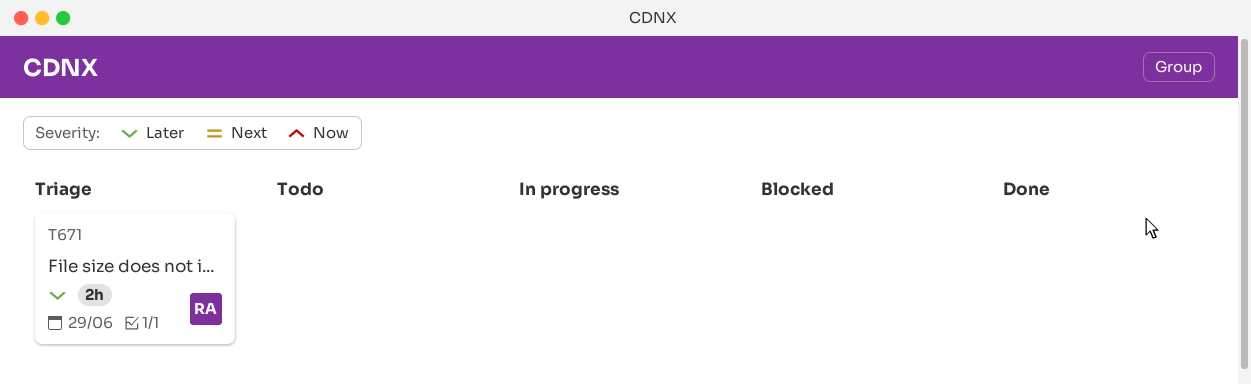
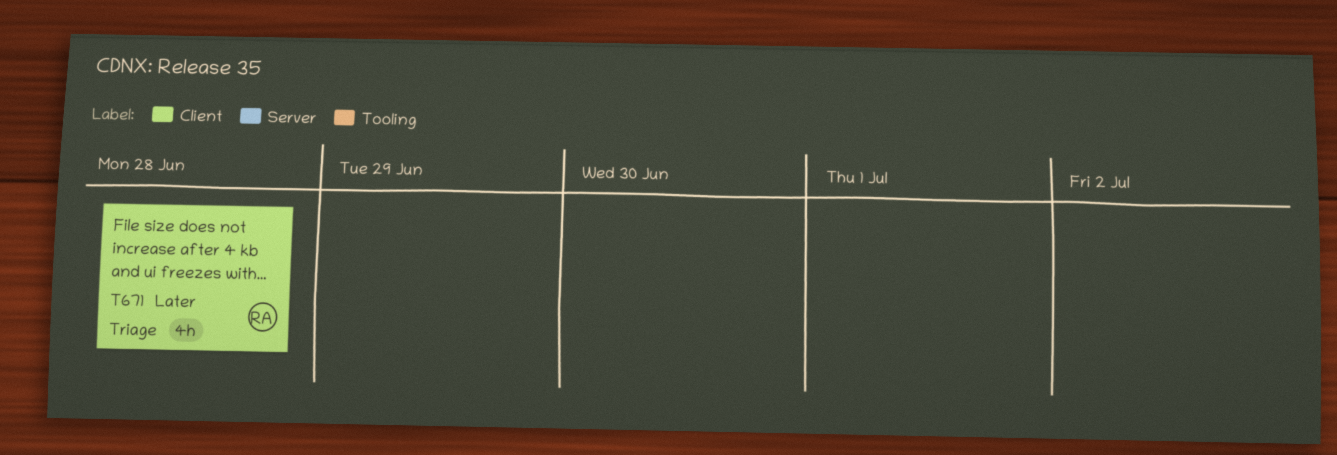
T671, estimate: 2h -> 4h
T671, due: Jun 29 -> Jun 28

